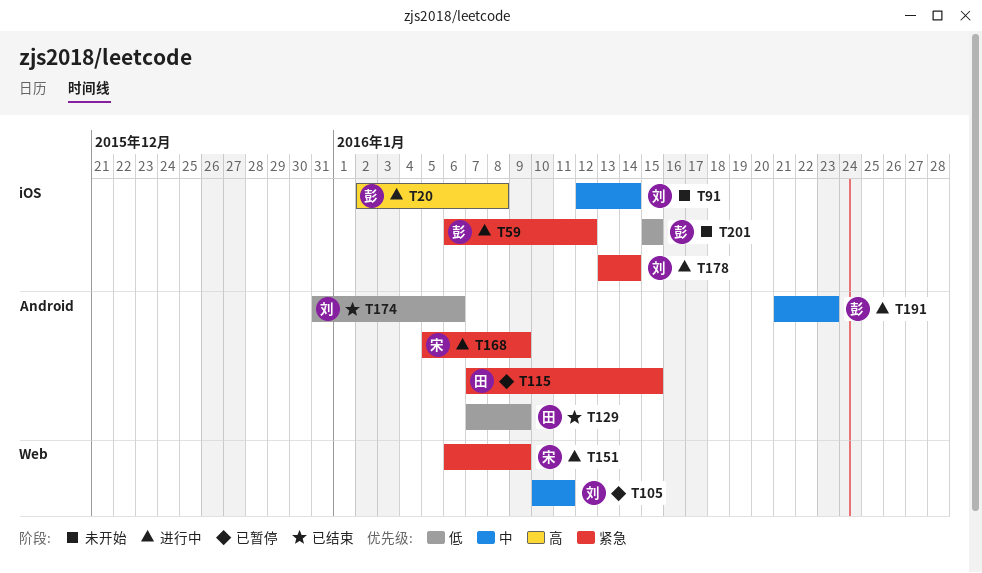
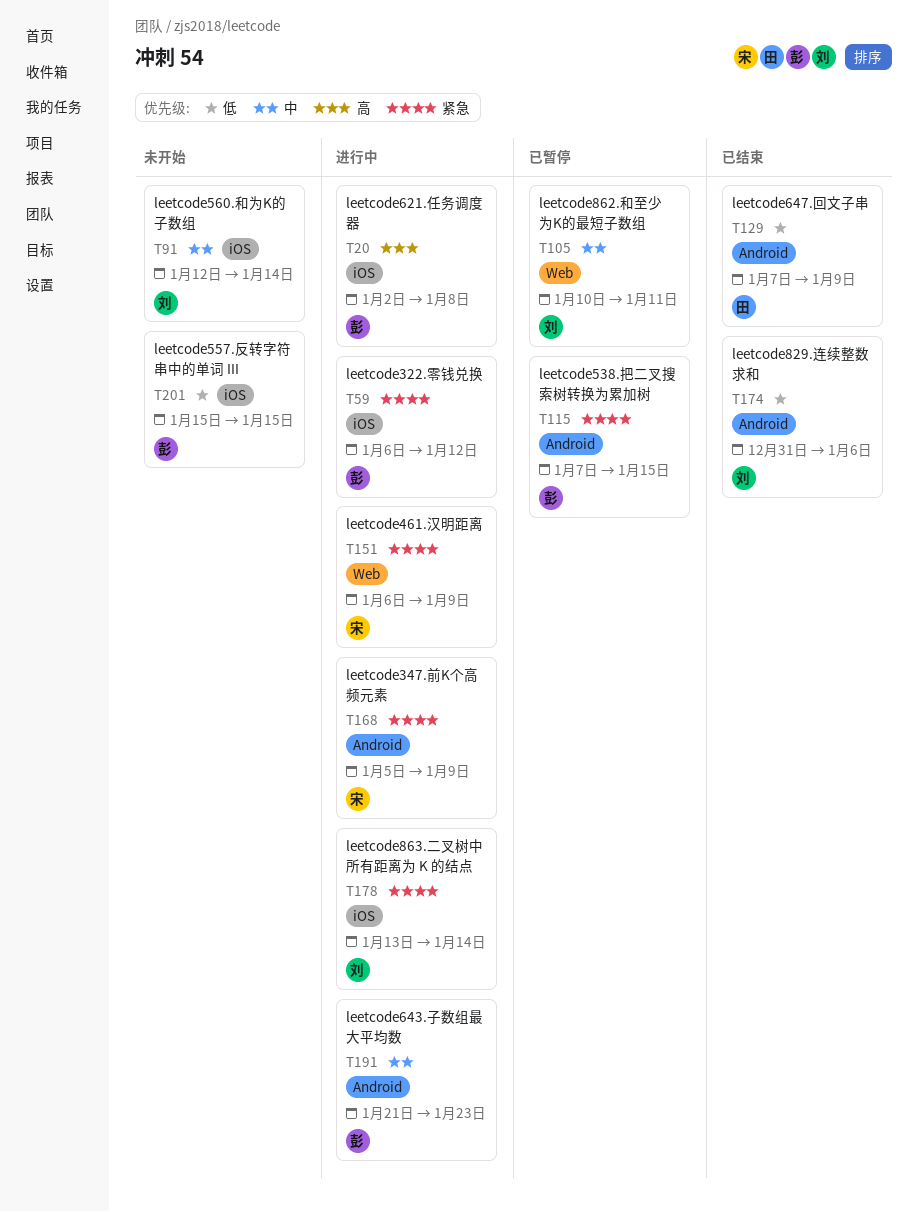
T115, owner: 田 -> 彭

